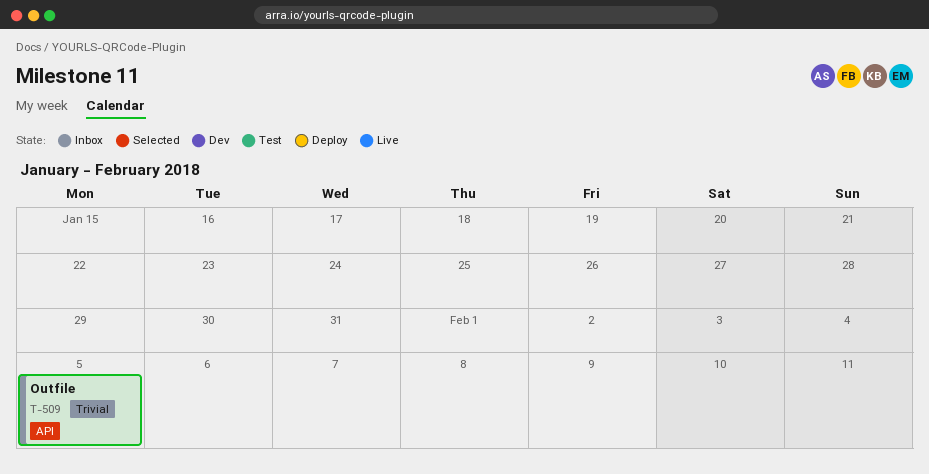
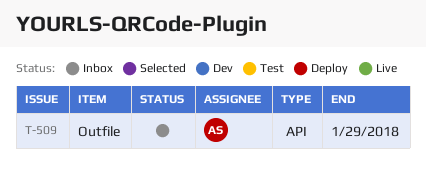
T-509, due: Feb 5 -> Jan 29

